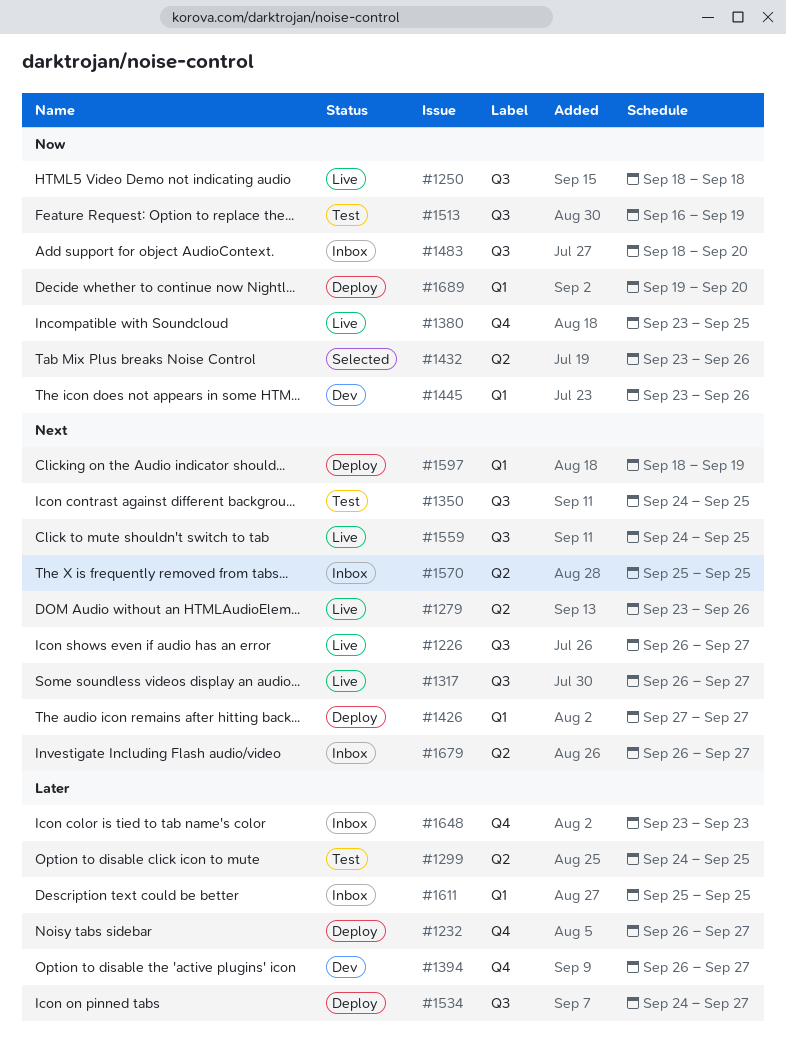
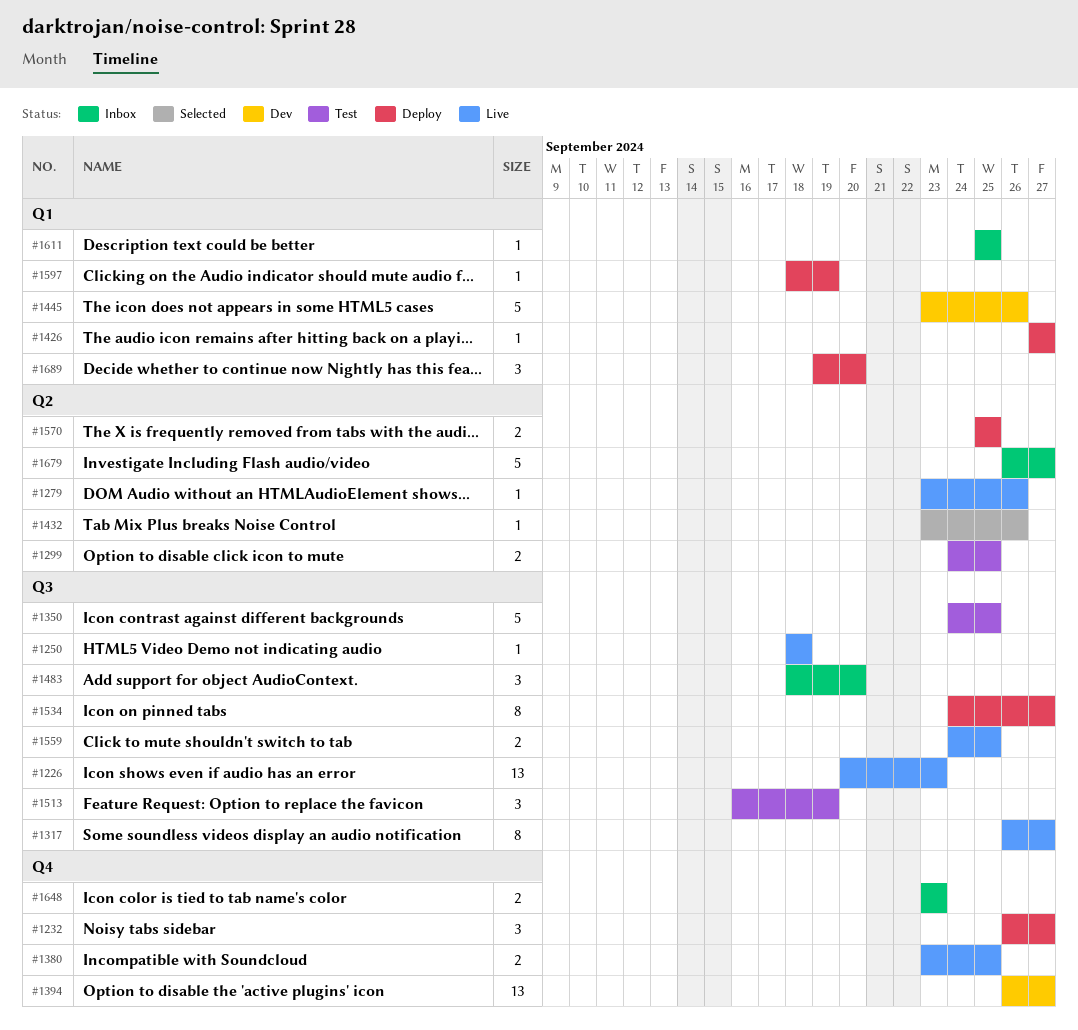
#1226, start: Sep 26 -> Sep 20
#1226, due: Sep 27 -> Sep 23
#1570, status: Inbox -> Deploy

